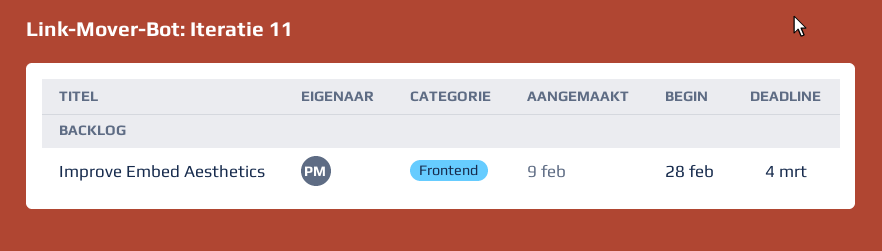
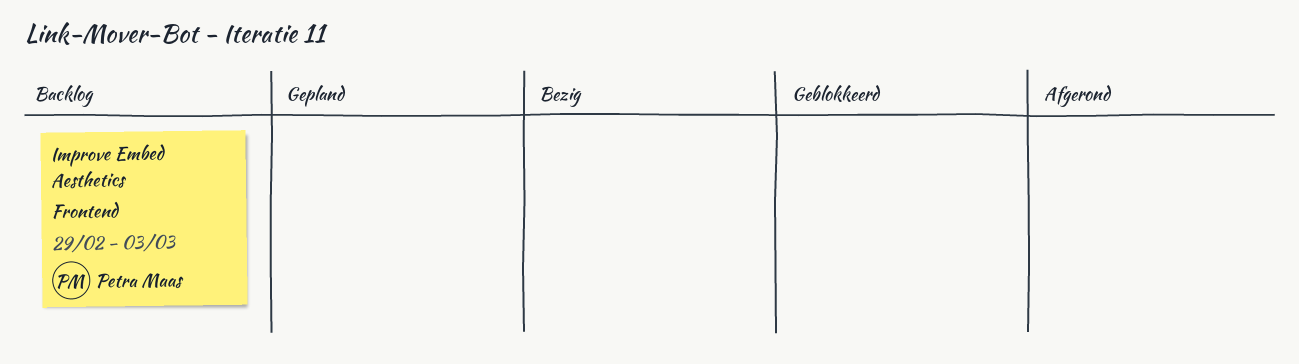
Improve Embed Aesthetics, start: Feb 28 -> Feb 29
Improve Embed Aesthetics, due: Mar 4 -> Mar 3

